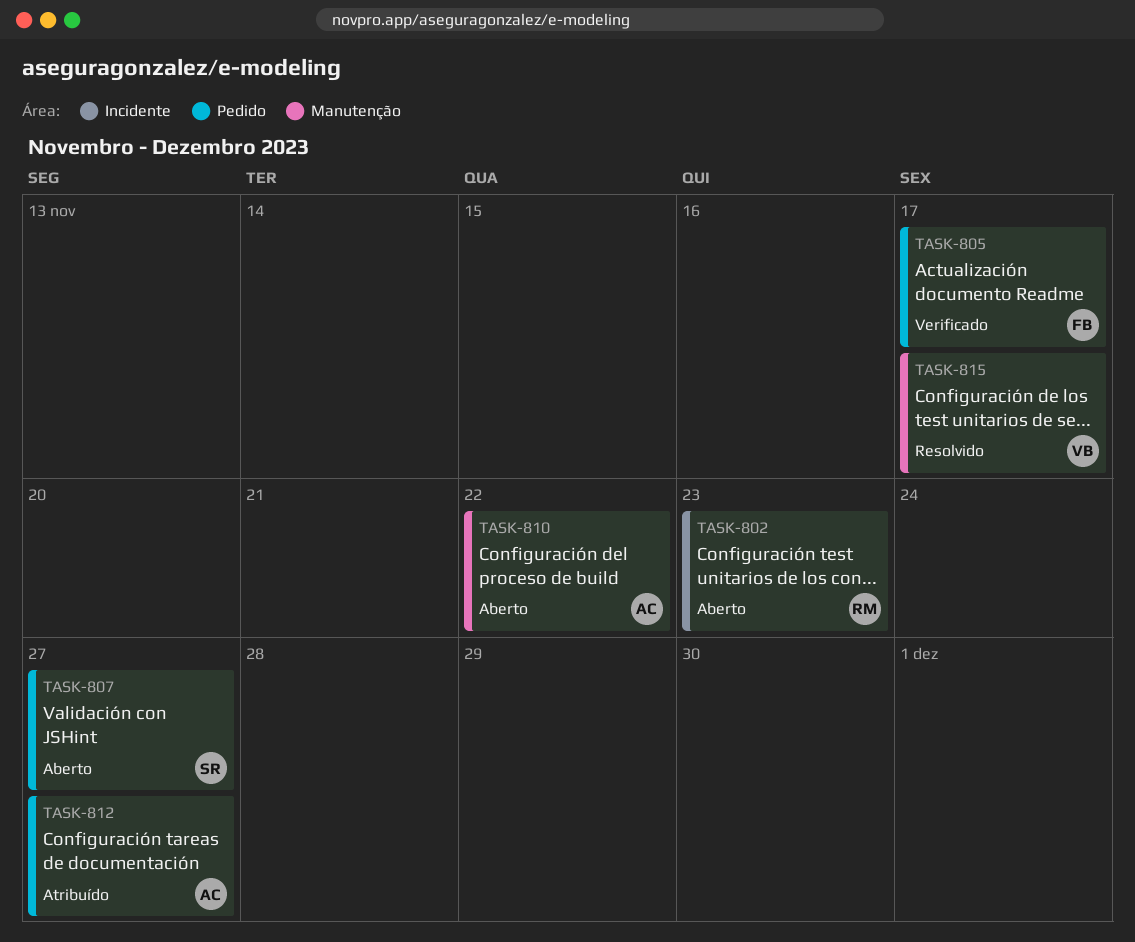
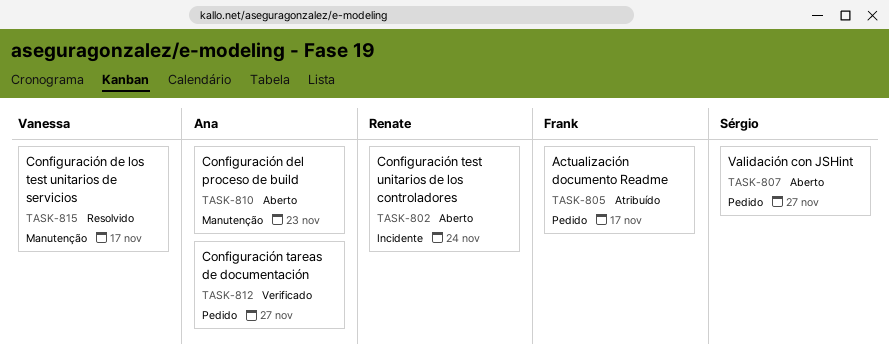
TASK-802, due: Nov 23 -> Nov 24
TASK-805, status: Verificado -> Atribuído
TASK-810, due: Nov 22 -> Nov 23
TASK-812, status: Atribuído -> Verificado

